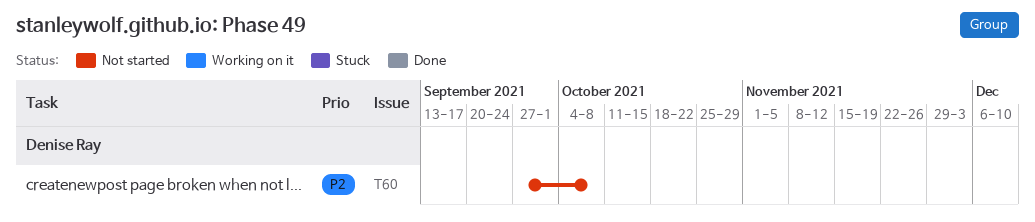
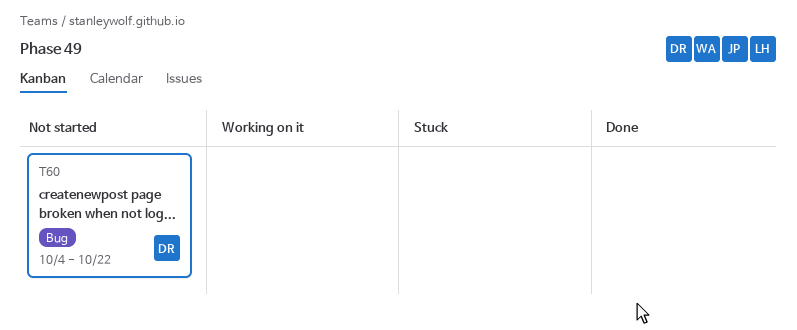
T60, start: Sep 27 -> Oct 4
T60, due: Oct 8 -> Oct 22

